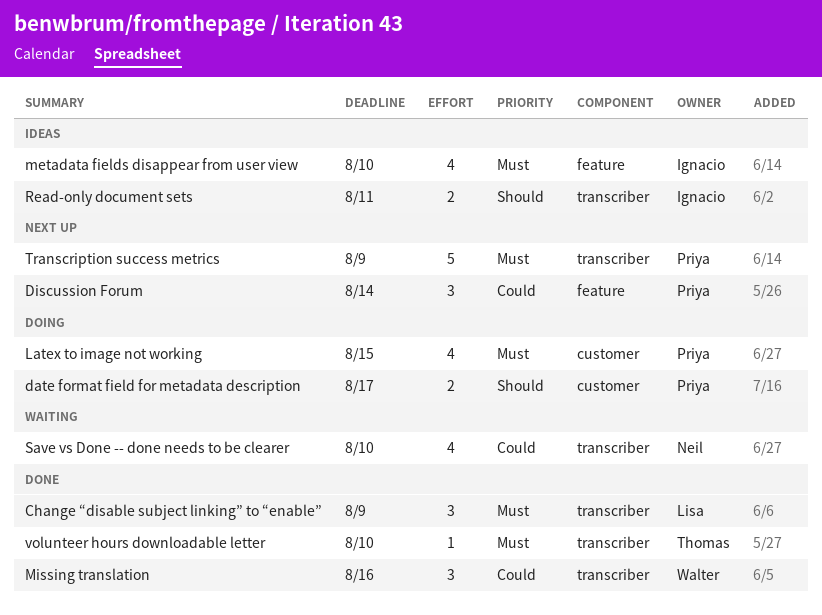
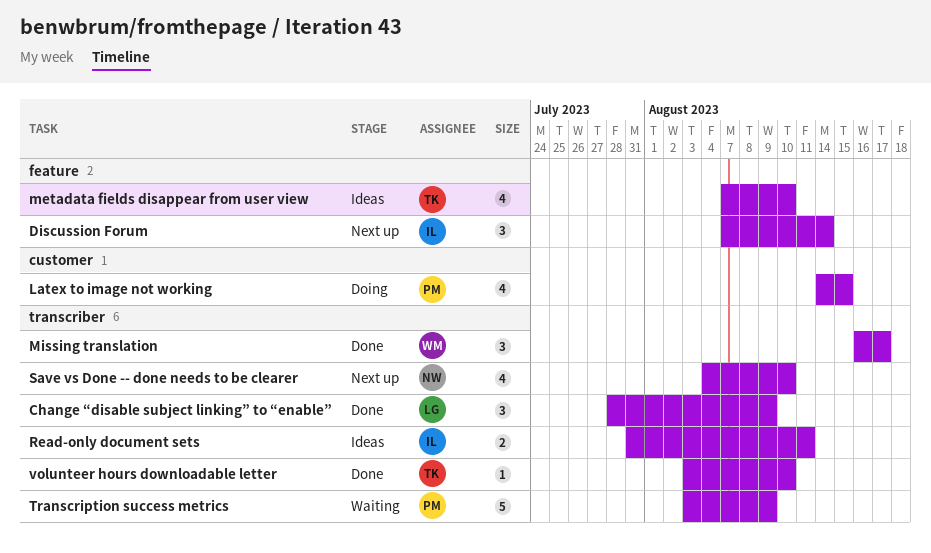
date format field for metadata description: present -> none
Discussion Forum, owner: Priya -> Ignacio
metadata fields disappear from user view, owner: Ignacio -> Thomas
Missing translation, due: Aug 16 -> Aug 17
Save vs Done -- done needs to be clearer, status: Waiting -> Next up
Transcription success metrics, status: Next up -> Waiting

